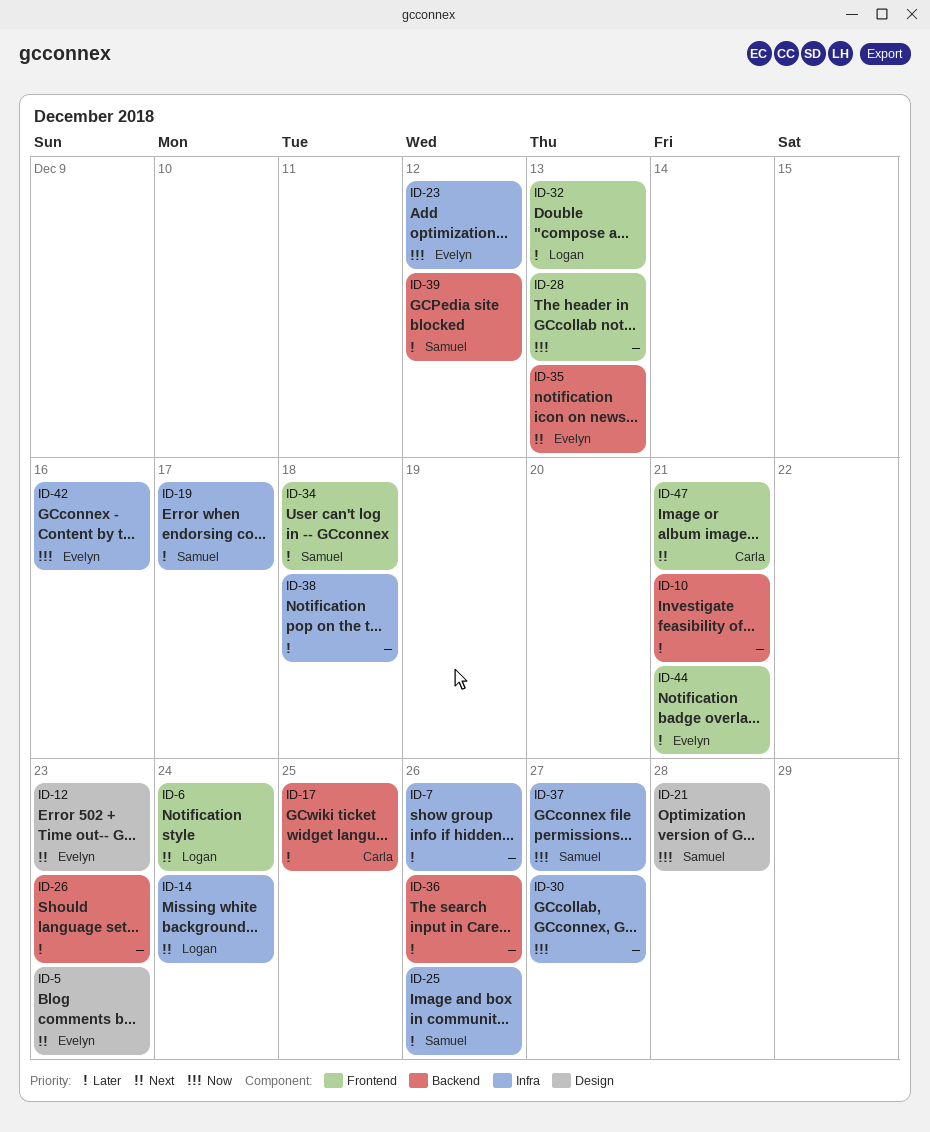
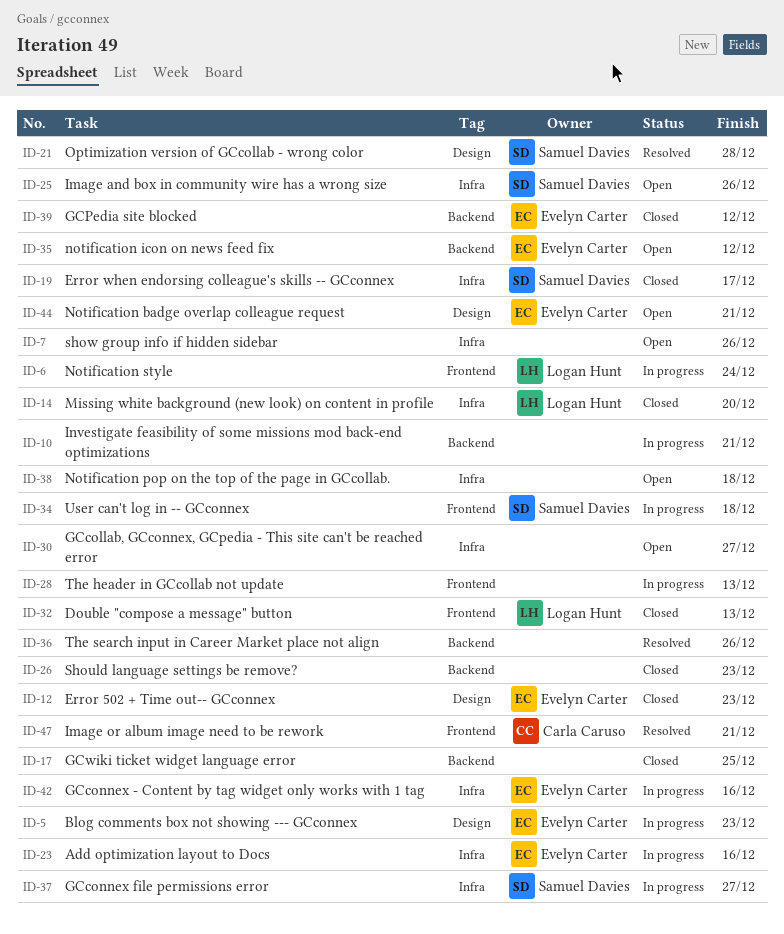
ID-14, due: Dec 24 -> Dec 20
ID-17, owner: Carla Caruso -> none
ID-23, due: Dec 12 -> Dec 16
ID-35, due: Dec 13 -> Dec 12
ID-39, owner: Samuel Davies -> Evelyn Carter
ID-44, label: Frontend -> Design

